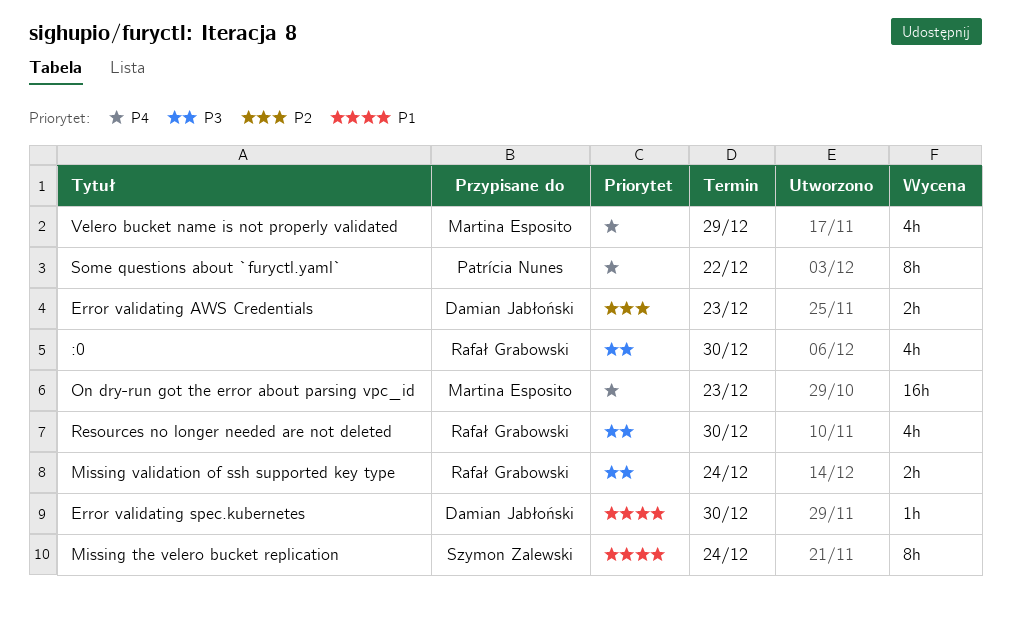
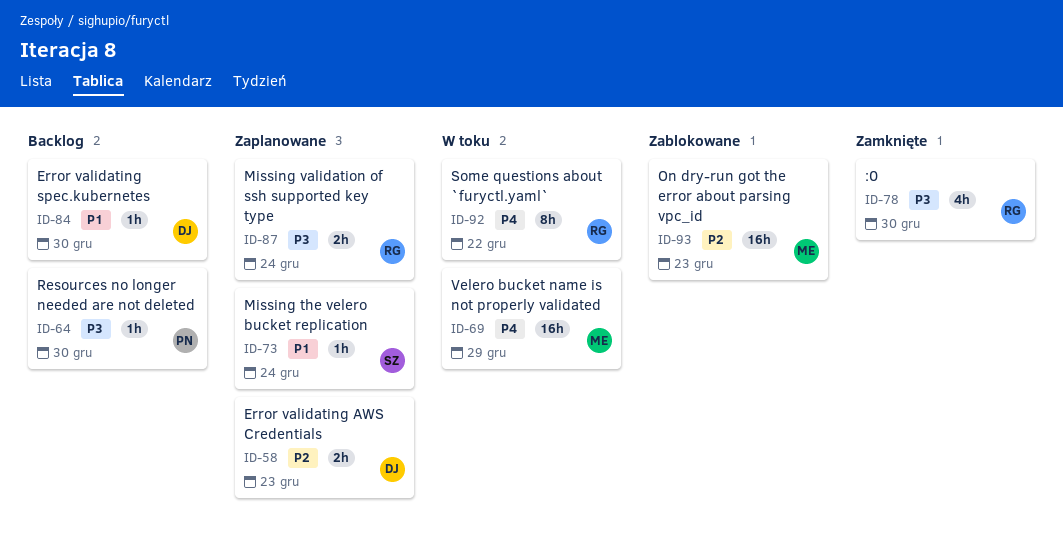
Missing the velero bucket replication, estimate: 8h -> 1h
On dry-run got the error about parsing vpc_id, priority: P4 -> P2
Resources no longer needed are not deleted, owner: Rafał Grabowski -> Patrícia Nunes
Resources no longer needed are not deleted, estimate: 4h -> 1h
Some questions about `furyctl.yaml`, owner: Patrícia Nunes -> Rafał Grabowski
Velero bucket name is not properly validated, estimate: 4h -> 16h

